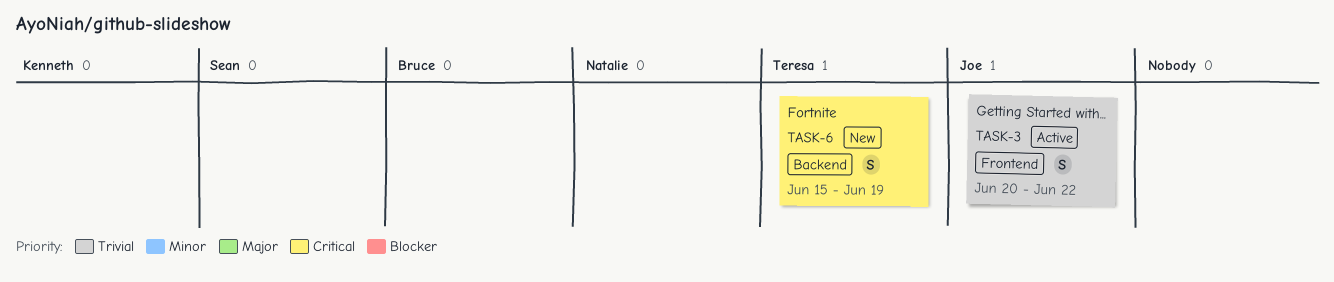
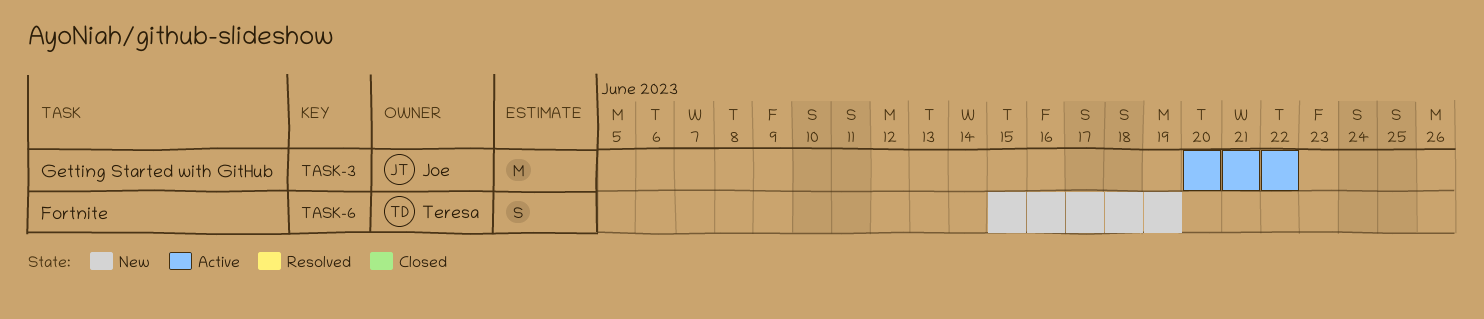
TASK-3, estimate: S -> M

